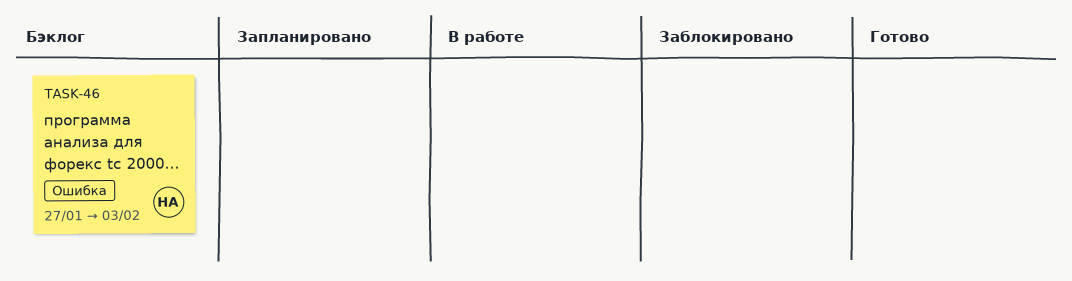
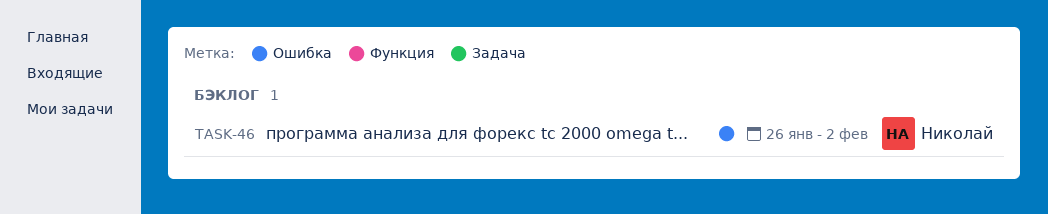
TASK-46, start: Jan 27 -> Jan 26
TASK-46, due: Feb 3 -> Feb 2

